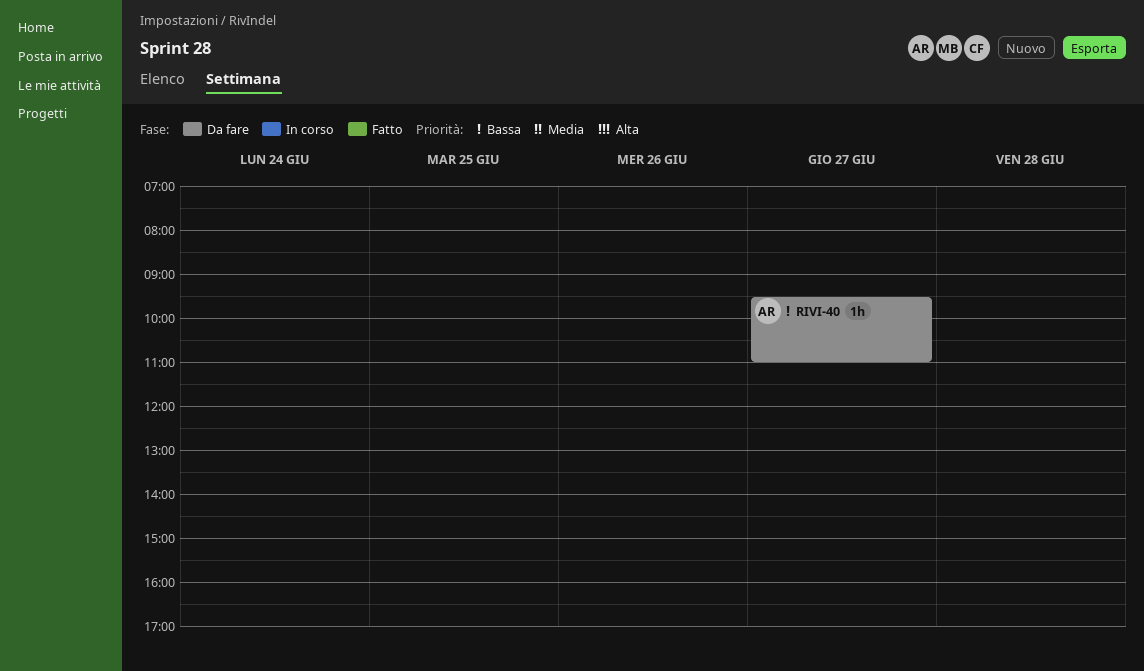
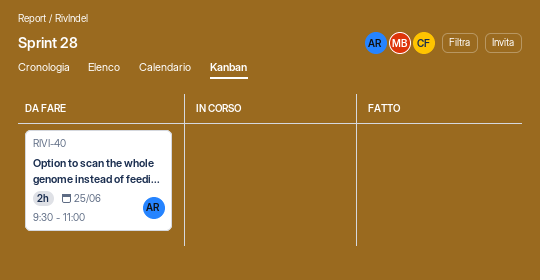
RIVI-40, estimate: 1h -> 2h
RIVI-40, day: Jun 27 -> Jun 25

